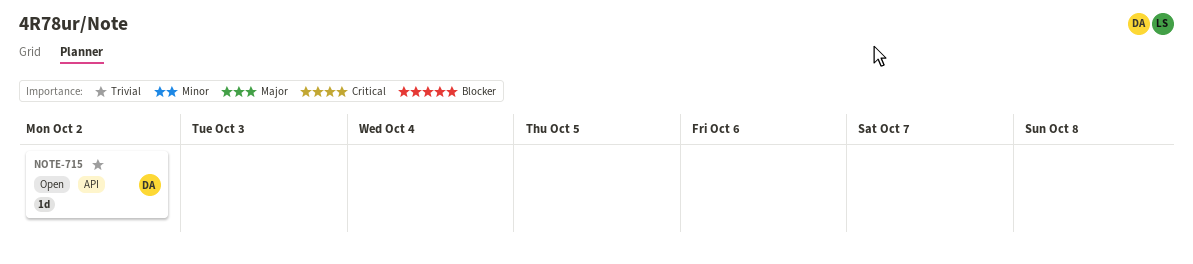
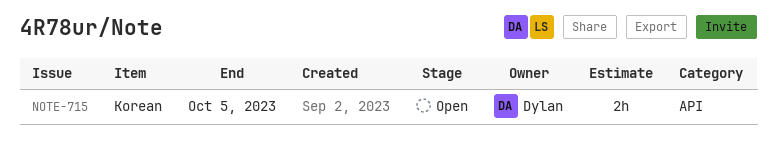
NOTE-715, estimate: 1d -> 2h
NOTE-715, due: Oct 2 -> Oct 5

